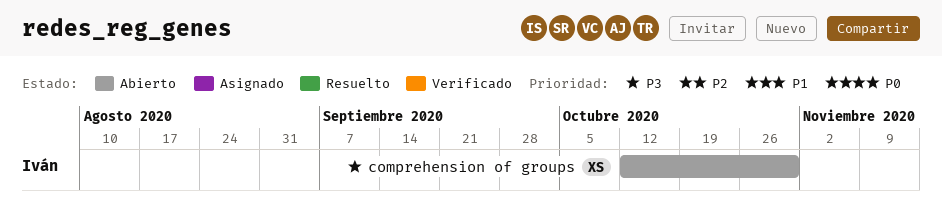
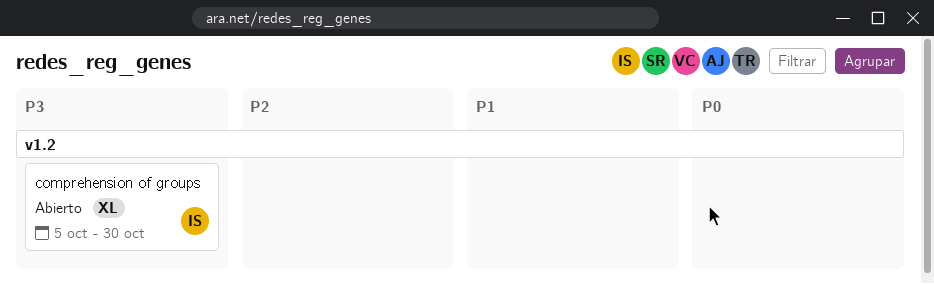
comprehension of groups, estimate: XS -> XL
comprehension of groups, start: Oct 12 -> Oct 5

